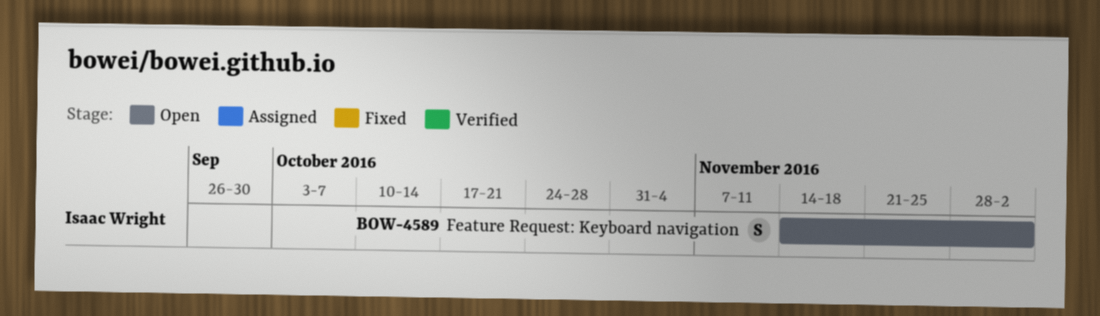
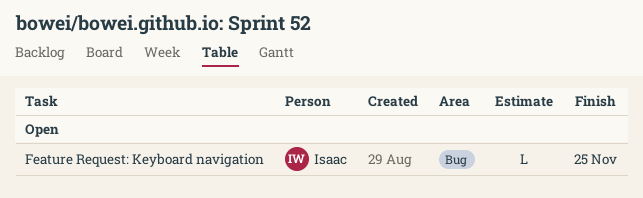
Feature Request: Keyboard navigation, estimate: S -> L
Feature Request: Keyboard navigation, due: Dec 2 -> Nov 25

